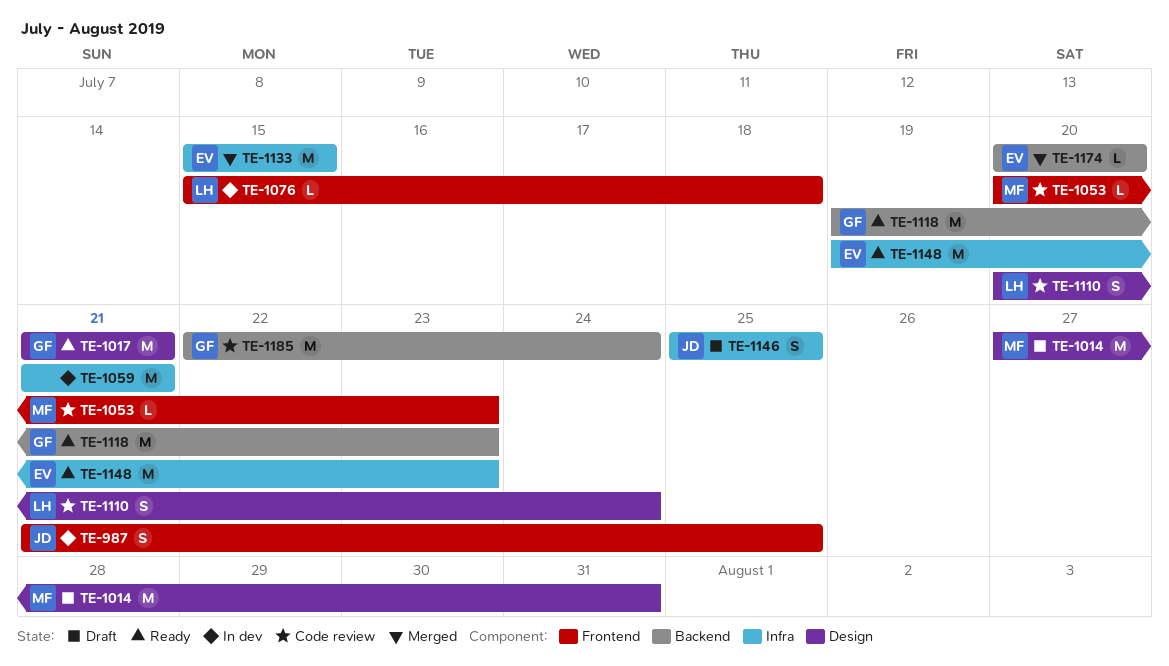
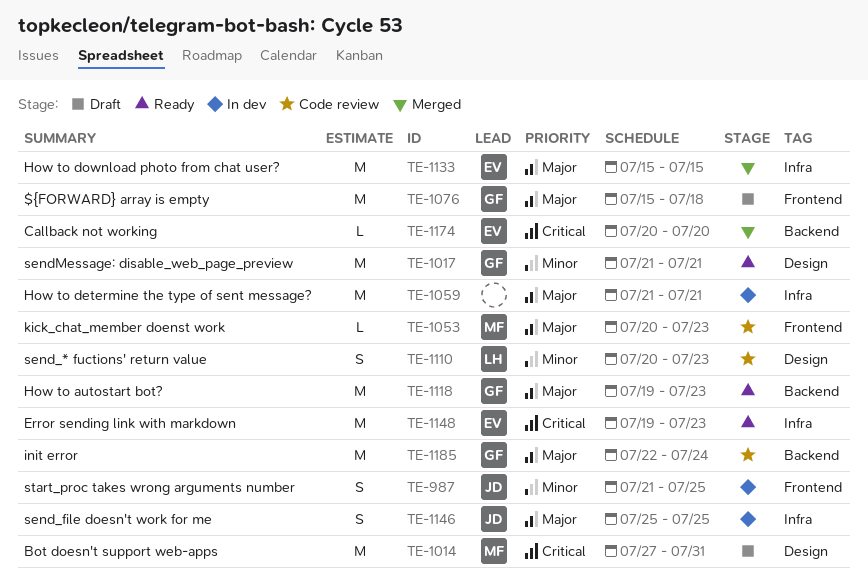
TE-1076, status: In dev -> Draft
TE-1076, owner: LH -> GF
TE-1076, estimate: L -> M
TE-1110, due: Jul 24 -> Jul 23
TE-1146, status: Draft -> In dev

